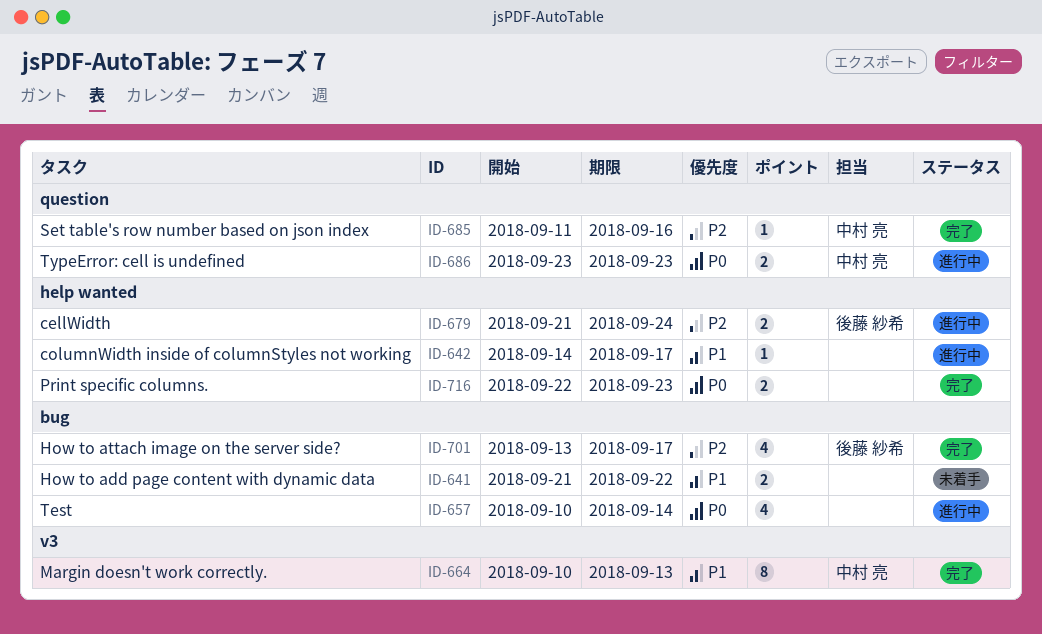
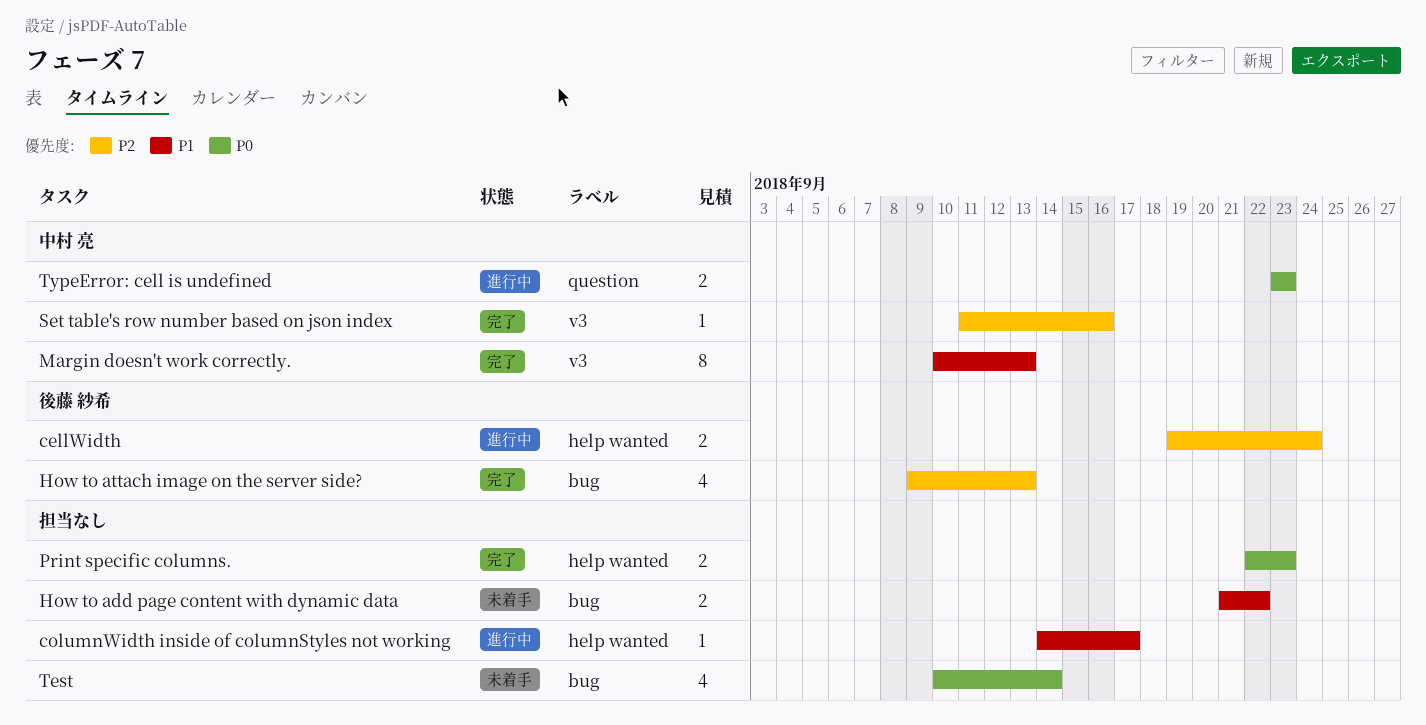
cellWidth, start: Sep 21 -> Sep 19
How to attach image on the server side?, start: Sep 13 -> Sep 9
How to attach image on the server side?, due: Sep 17 -> Sep 13
Set table's row number based on json index, label: question -> v3
Test, status: 進行中 -> 未着手

